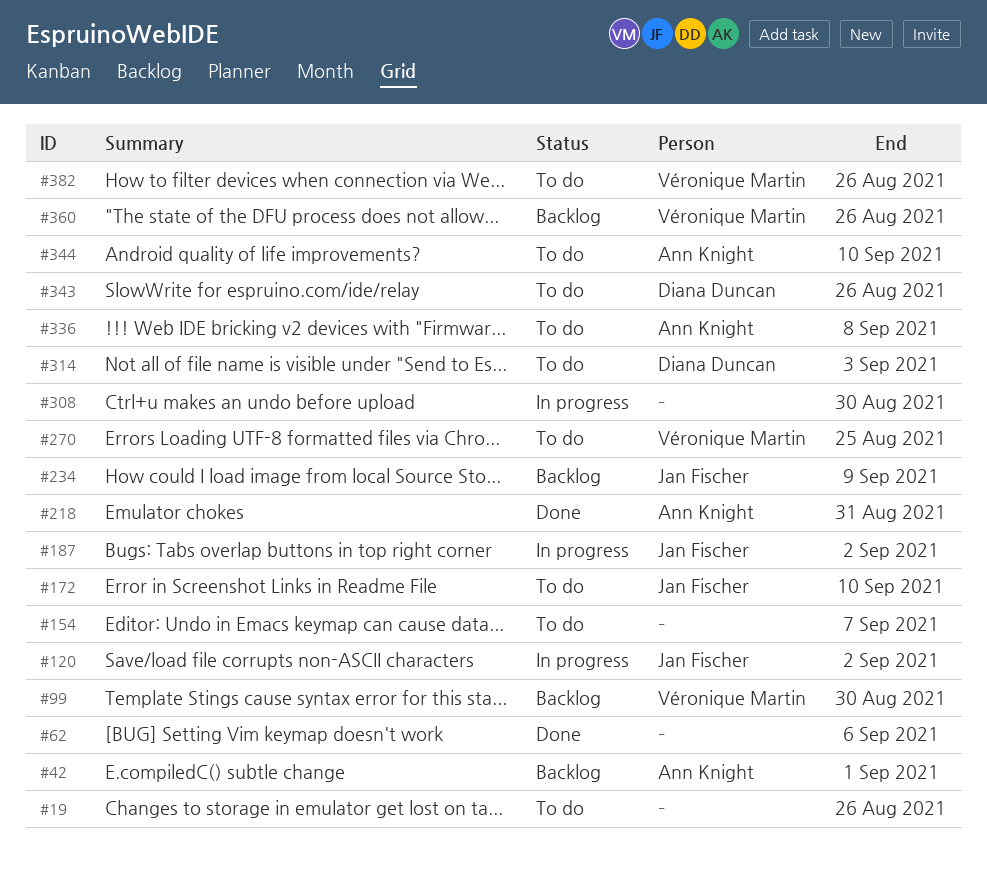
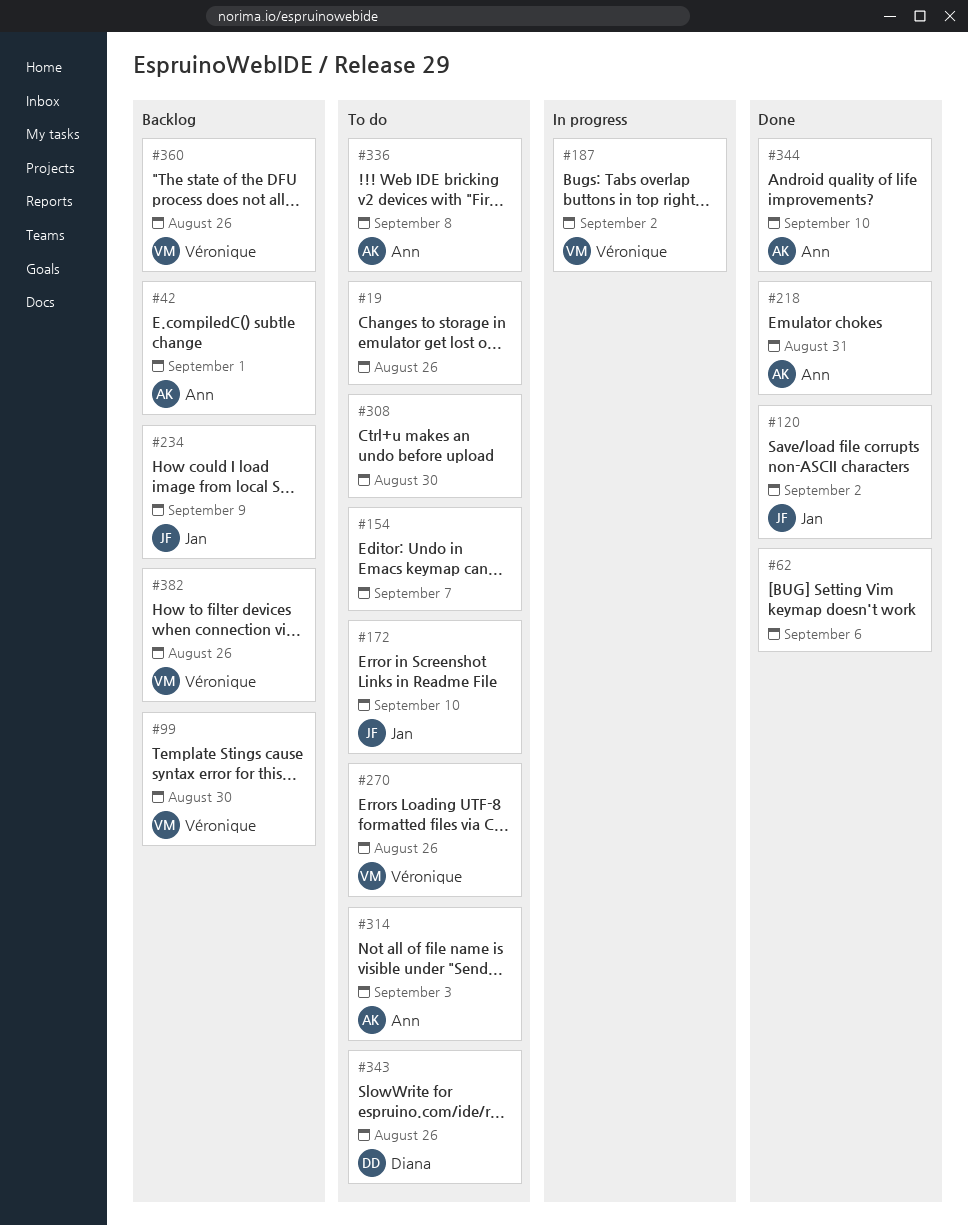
#120, status: In progress -> Done
#187, owner: Jan Fischer -> Véronique Martin
#270, due: Aug 25 -> Aug 26
#308, status: In progress -> To do
#314, owner: Diana Duncan -> Ann Knight
#344, status: To do -> Done
#382, status: To do -> Backlog

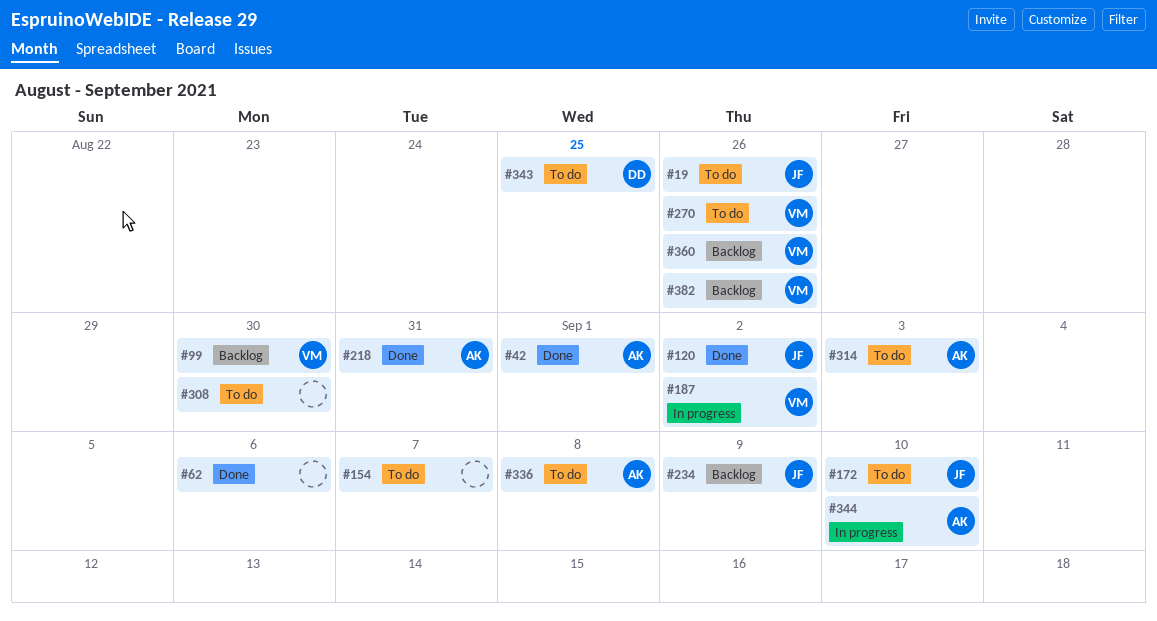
#19, owner: none -> Jan
#42, status: Backlog -> Done
#343, due: Aug 26 -> Aug 25
#344, status: Done -> In progress

